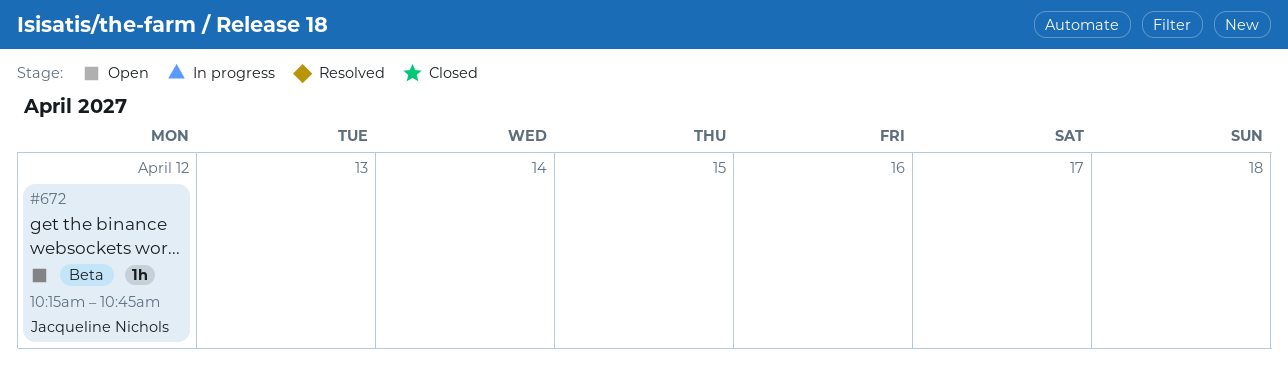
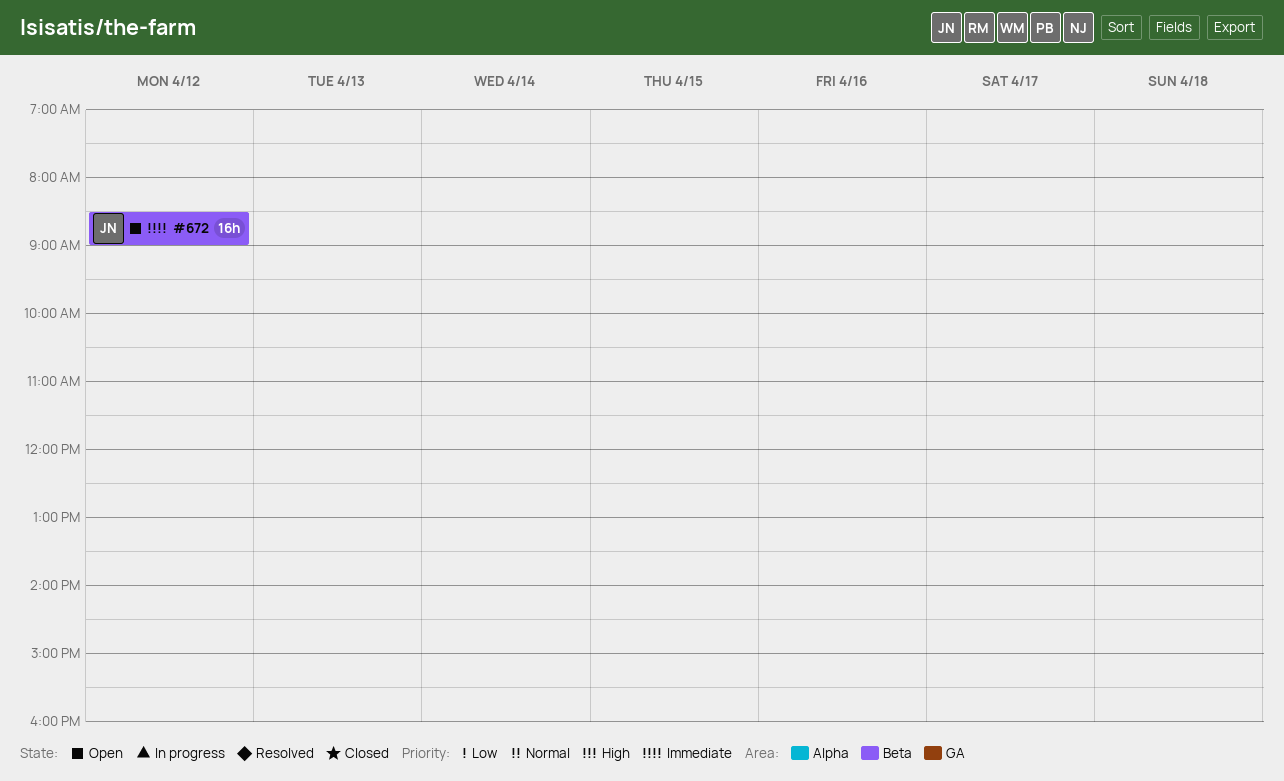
#672, estimate: 1h -> 16h
#672, begins: 10:15 -> 08:30
#672, ends: 10:45 -> 09:00

